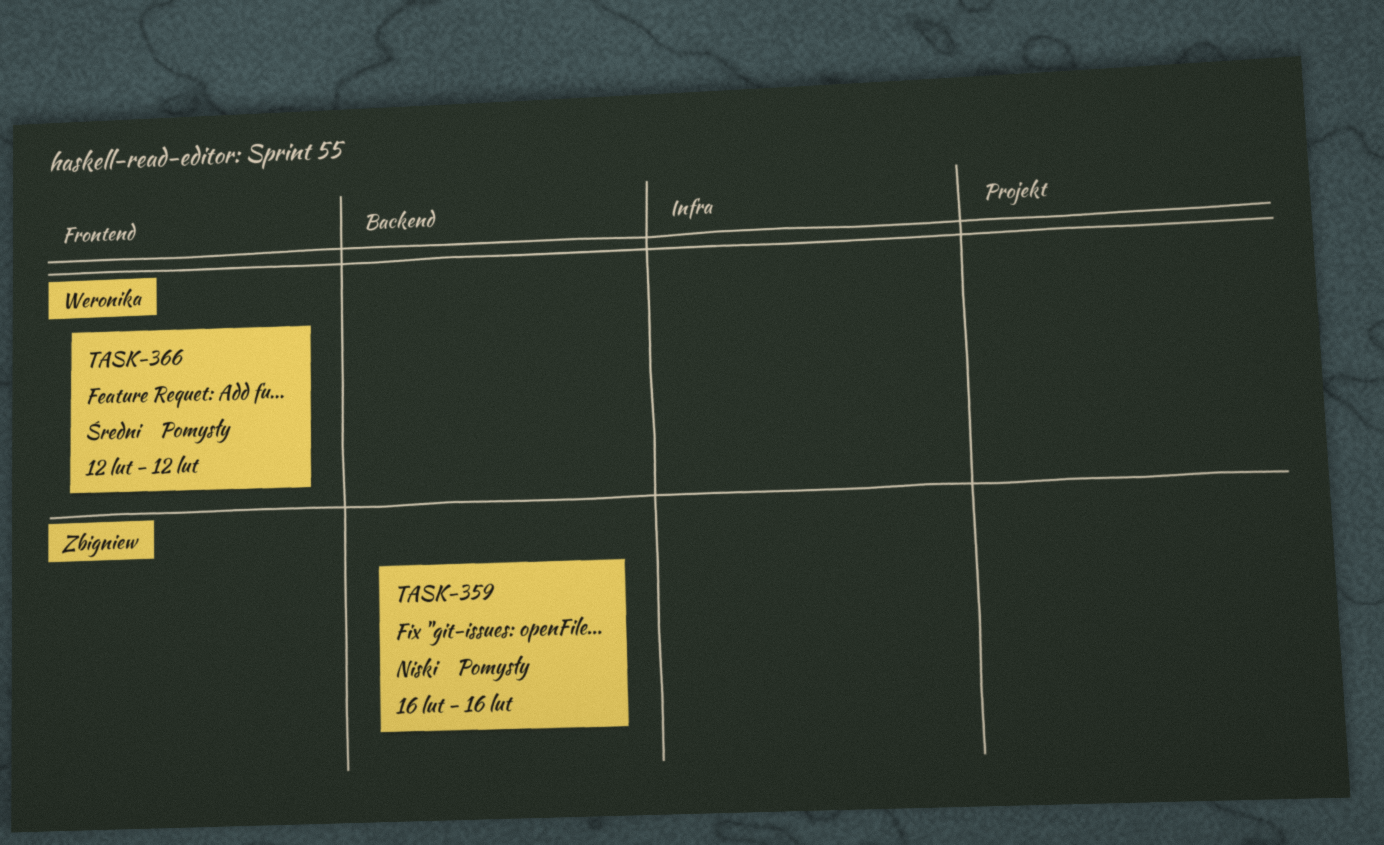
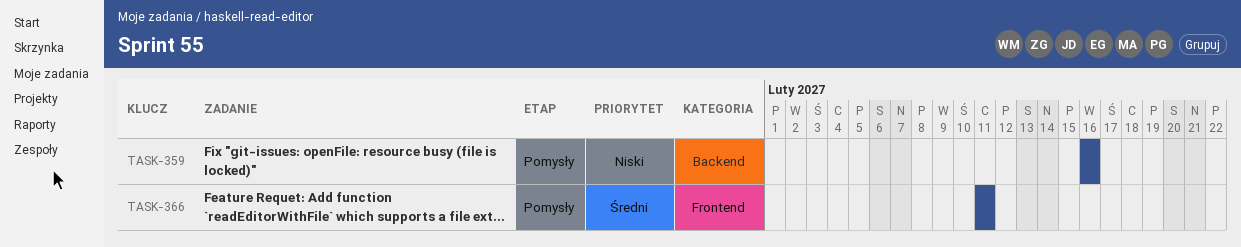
TASK-366, start: Feb 12 -> Feb 11
TASK-366, due: Feb 12 -> Feb 11

